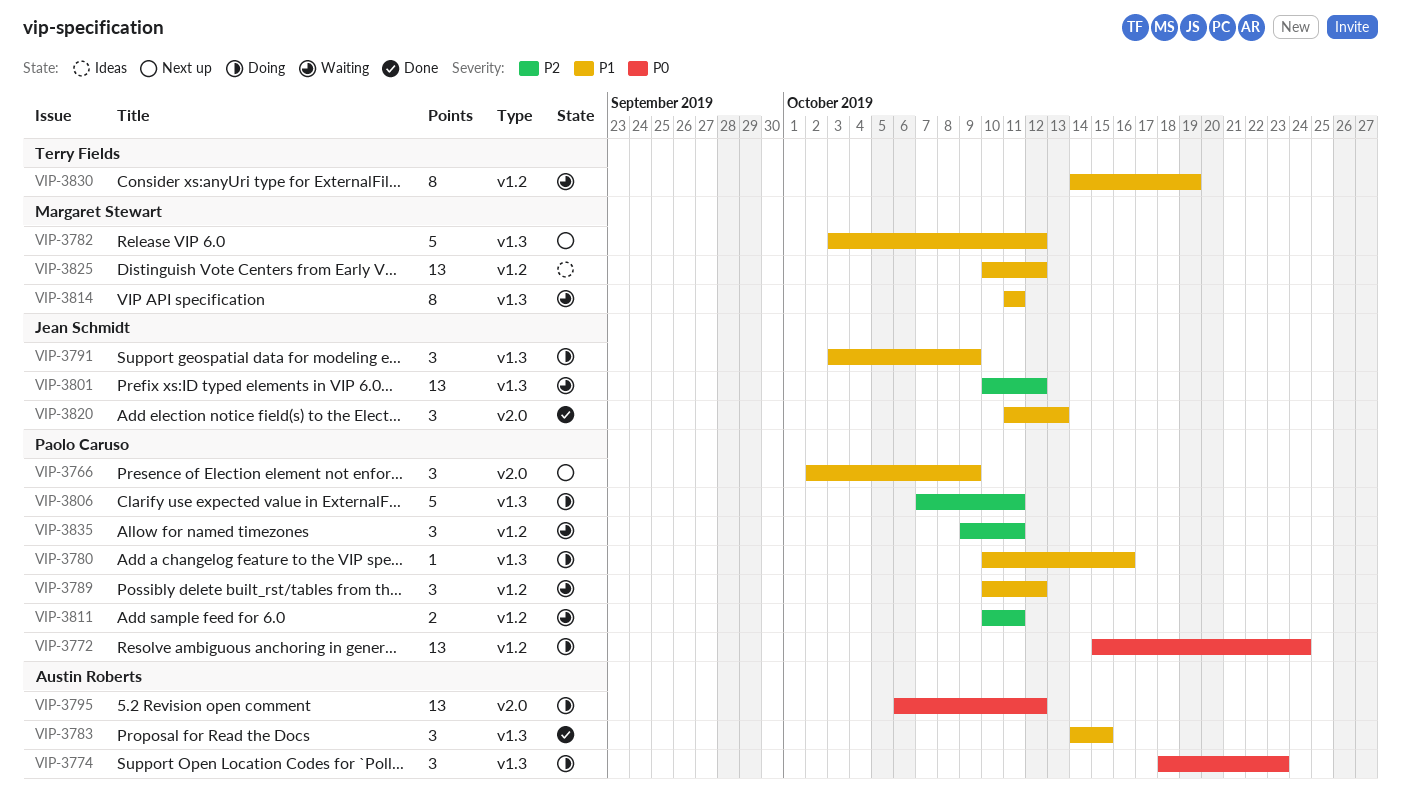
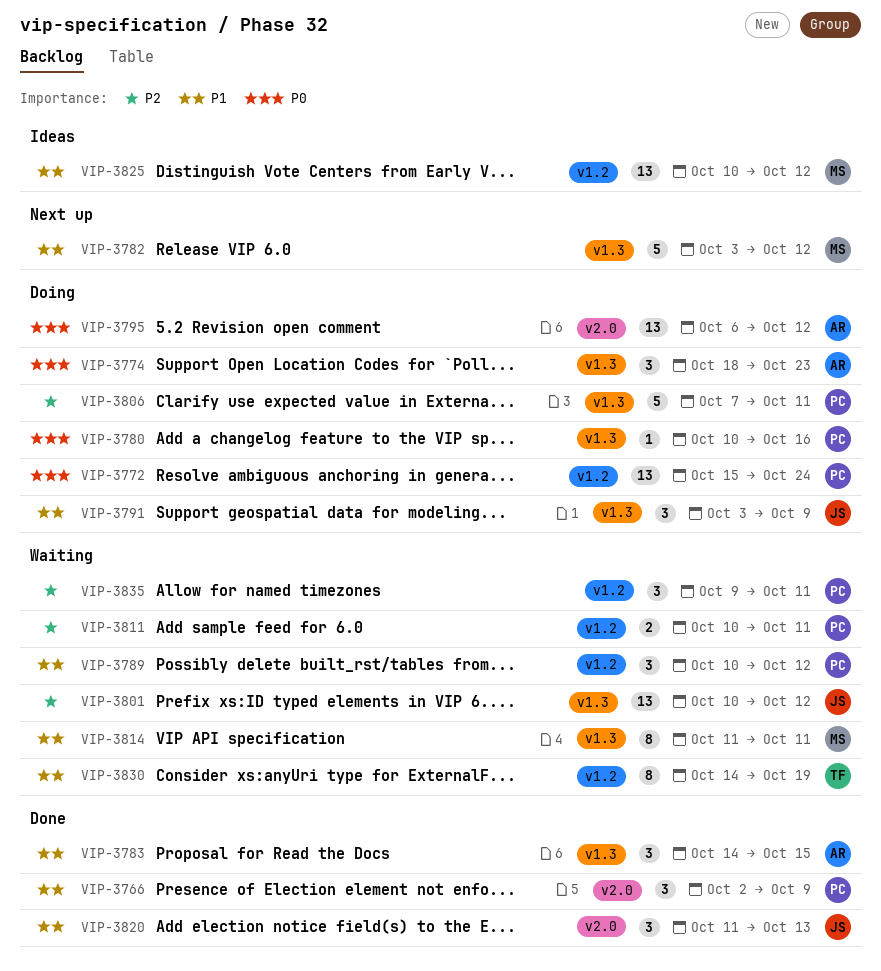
VIP-3766, status: Next up -> Done
VIP-3780, priority: P1 -> P0

